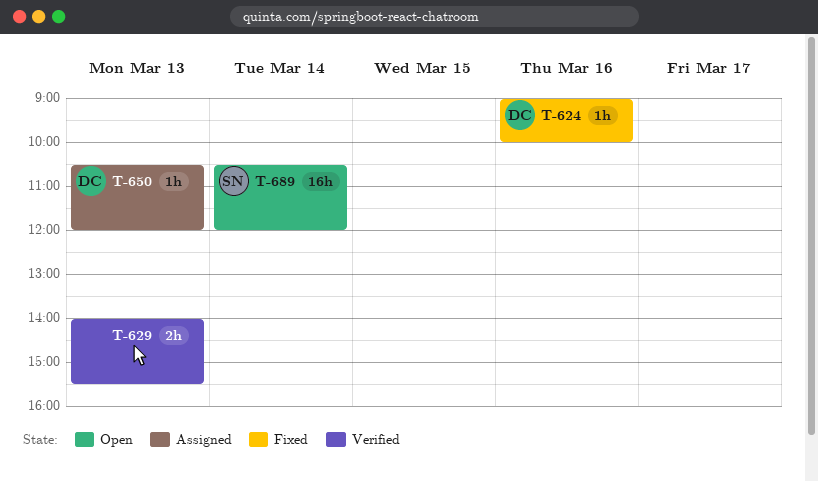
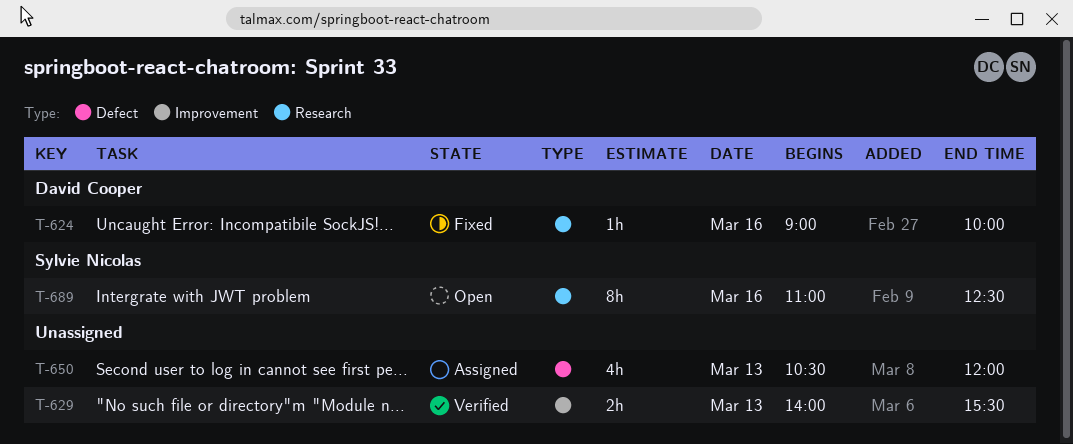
T-650, owner: David Cooper -> none
T-650, estimate: 1h -> 4h
T-689, estimate: 16h -> 8h
T-689, day: Mar 14 -> Mar 16
T-689, begins: 10:30 -> 11:00
T-689, ends: 12:00 -> 12:30

